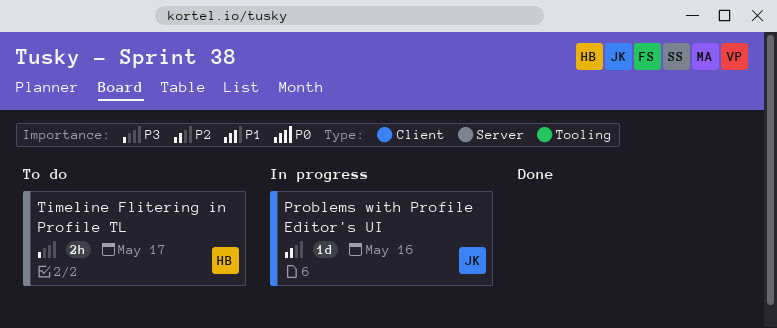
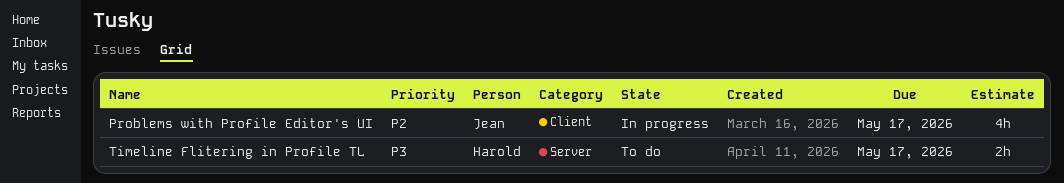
Problems with Profile Editor's UI, estimate: 1d -> 4h
Problems with Profile Editor's UI, due: May 16 -> May 17

